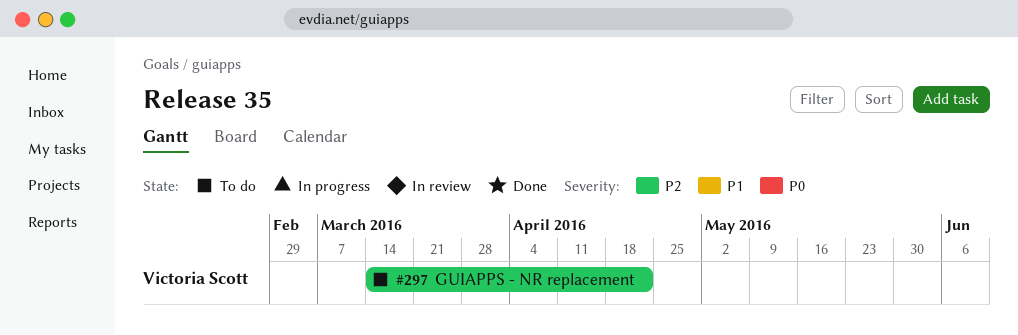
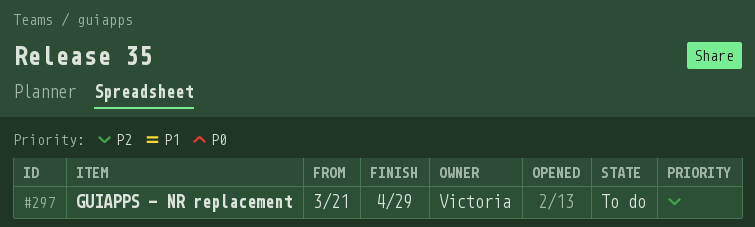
#297, start: Mar 14 -> Mar 21
#297, due: Apr 22 -> Apr 29

